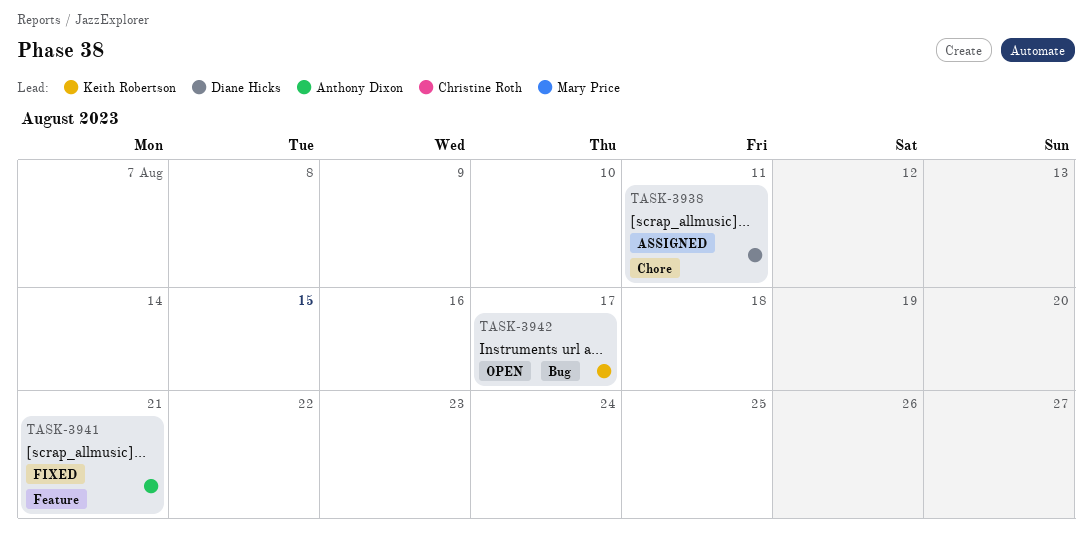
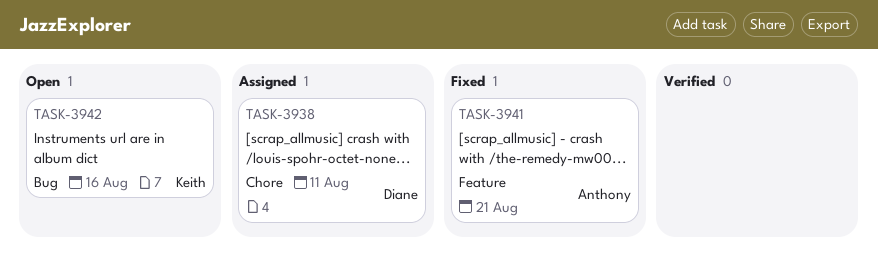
TASK-3942, due: Aug 17 -> Aug 16

